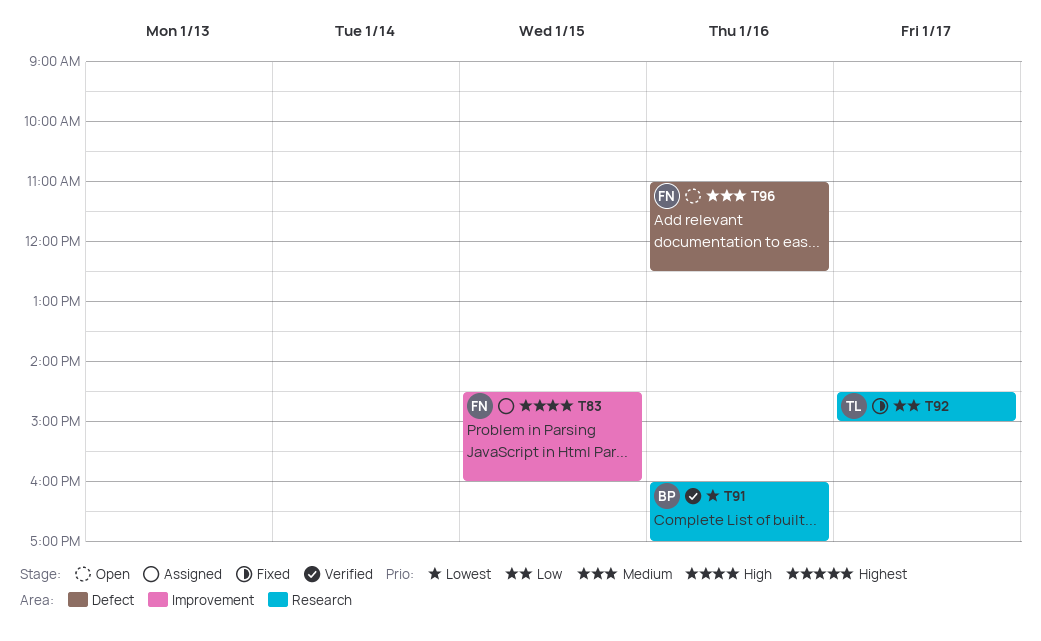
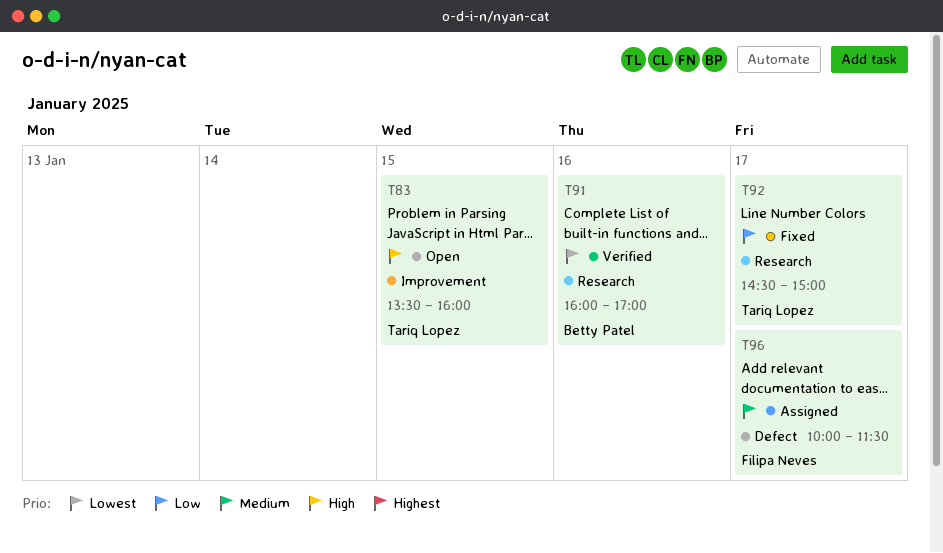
T83, status: Assigned -> Open
T83, owner: Filipa Neves -> Tariq Lopez
T83, begins: 14:30 -> 13:30
T96, status: Open -> Assigned
T96, day: Jan 16 -> Jan 17
T96, begins: 11:00 -> 10:00
T96, ends: 12:30 -> 11:30

